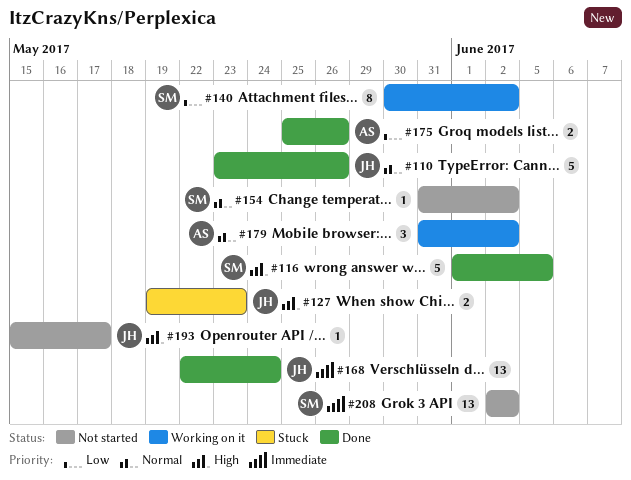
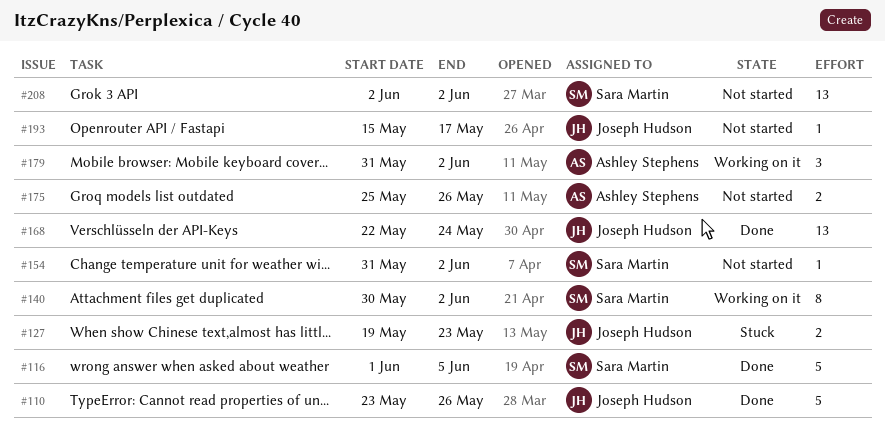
#175, status: Done -> Not started

